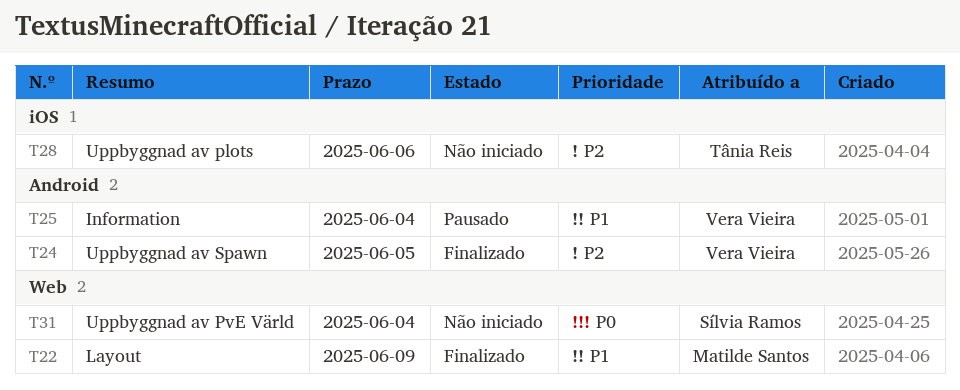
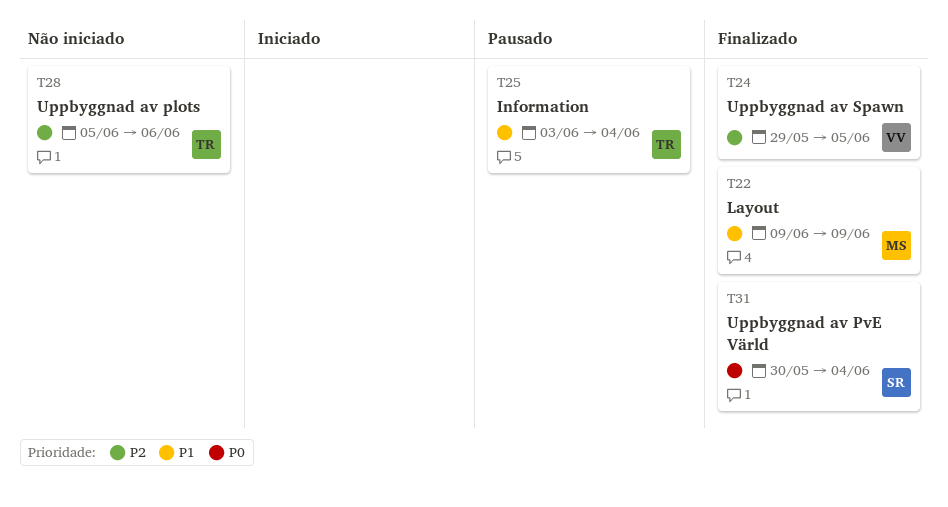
T25, owner: Vera Vieira -> Tânia Reis
T31, status: Não iniciado -> Finalizado

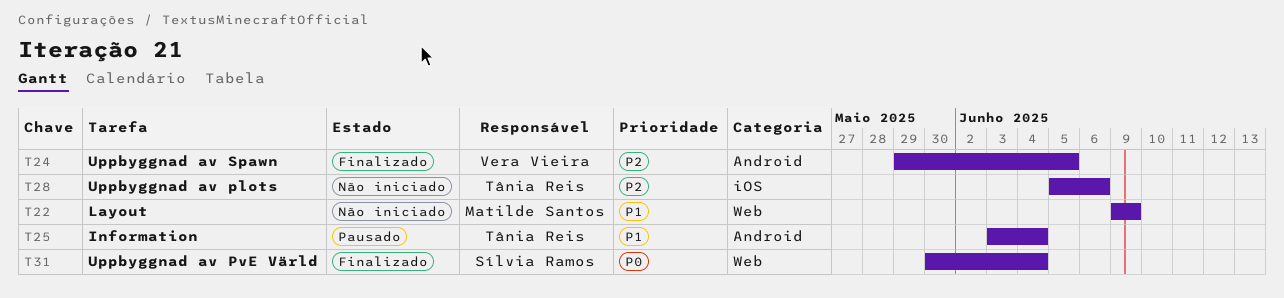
T22, status: Finalizado -> Não iniciado

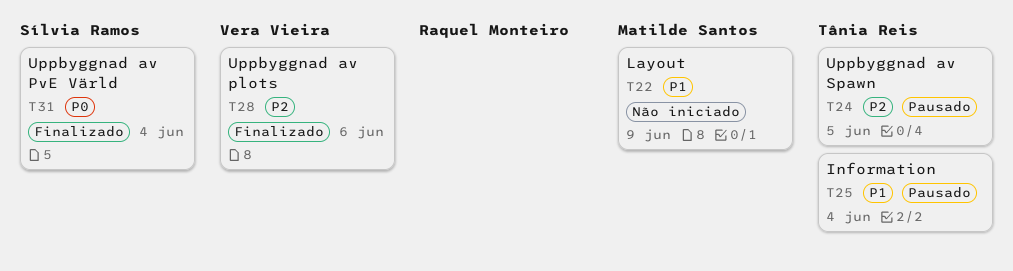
T24, status: Finalizado -> Pausado
T24, owner: Vera Vieira -> Tânia Reis
T28, status: Não iniciado -> Finalizado
T28, owner: Tânia Reis -> Vera Vieira

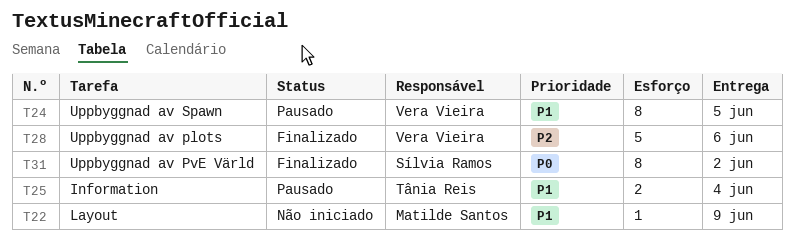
T24, owner: Tânia Reis -> Vera Vieira
T24, priority: P2 -> P1
T31, due: Jun 4 -> Jun 2

